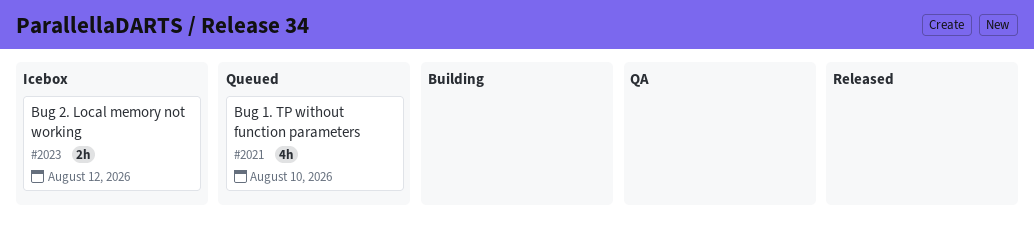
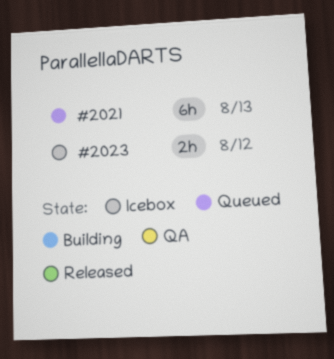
#2021, estimate: 4h -> 6h
#2021, due: Aug 10 -> Aug 13

